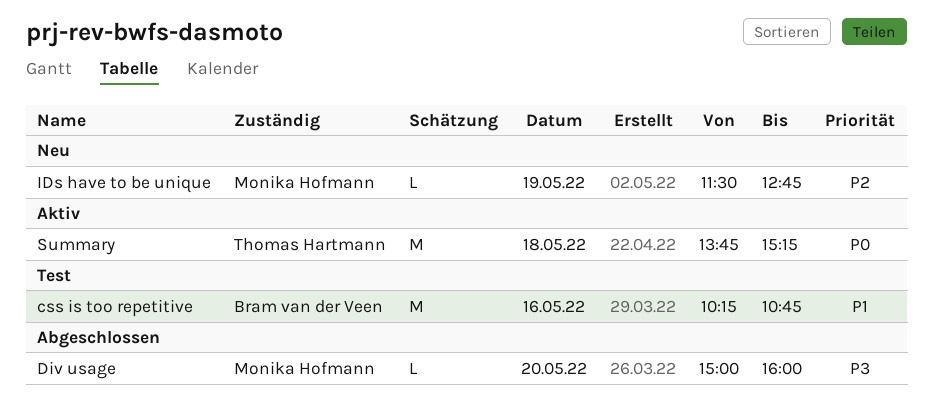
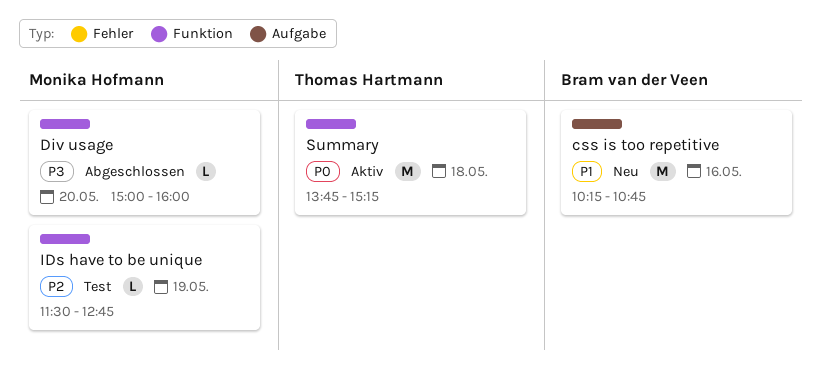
css is too repetitive, status: Test -> Neu
IDs have to be unique, status: Neu -> Test

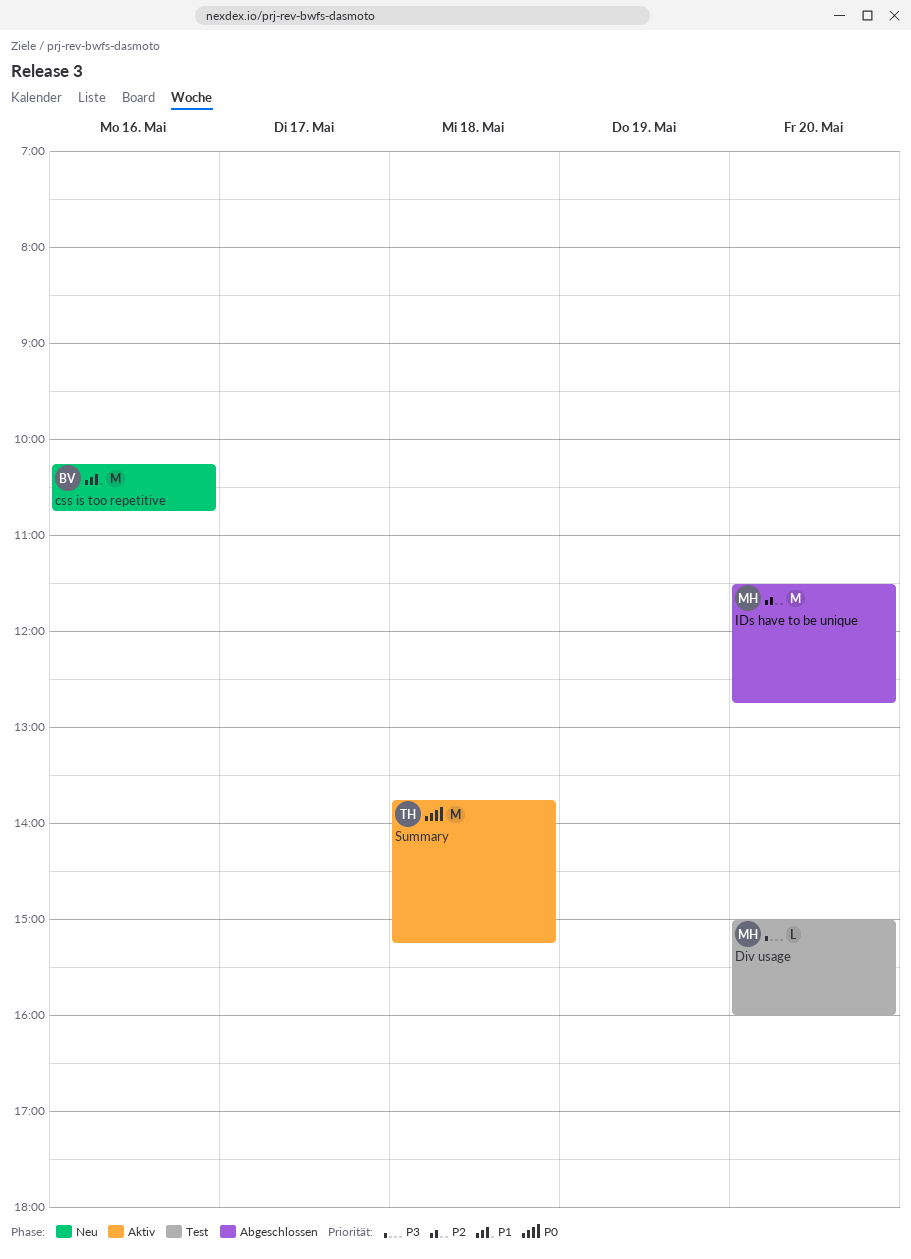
Div usage, status: Abgeschlossen -> Test
IDs have to be unique, status: Test -> Abgeschlossen
IDs have to be unique, estimate: L -> M
IDs have to be unique, day: May 19 -> May 20

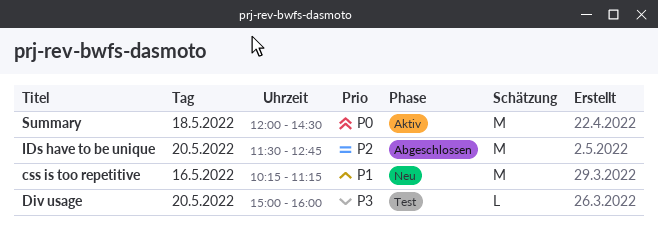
css is too repetitive, ends: 10:45 -> 11:15
Summary, begins: 13:45 -> 12:00
Summary, ends: 15:15 -> 14:30

